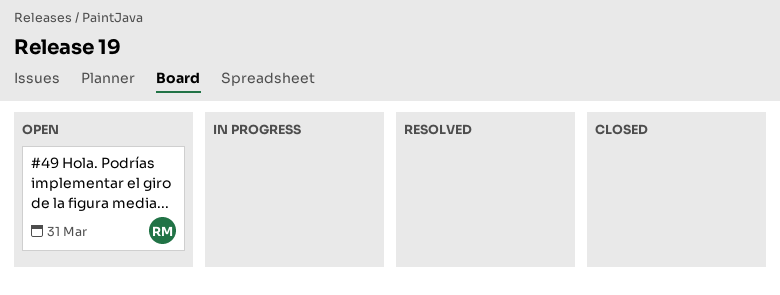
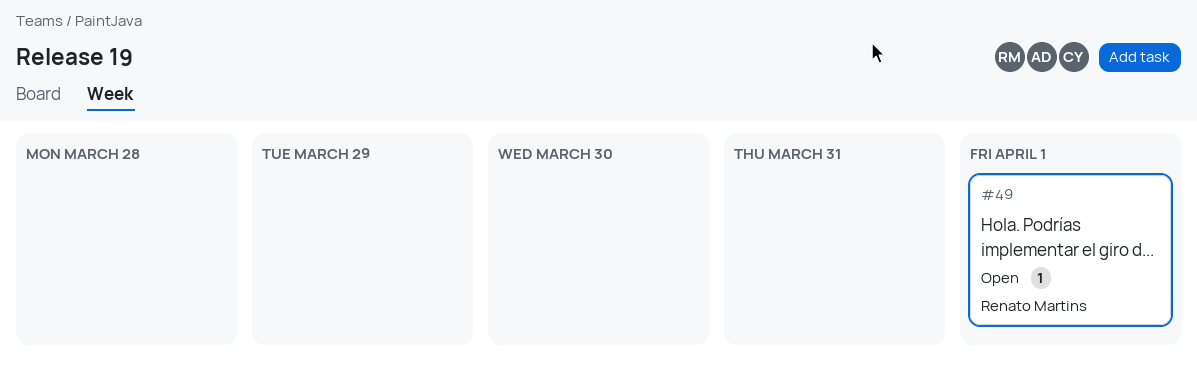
#49, due: Mar 31 -> Apr 1

